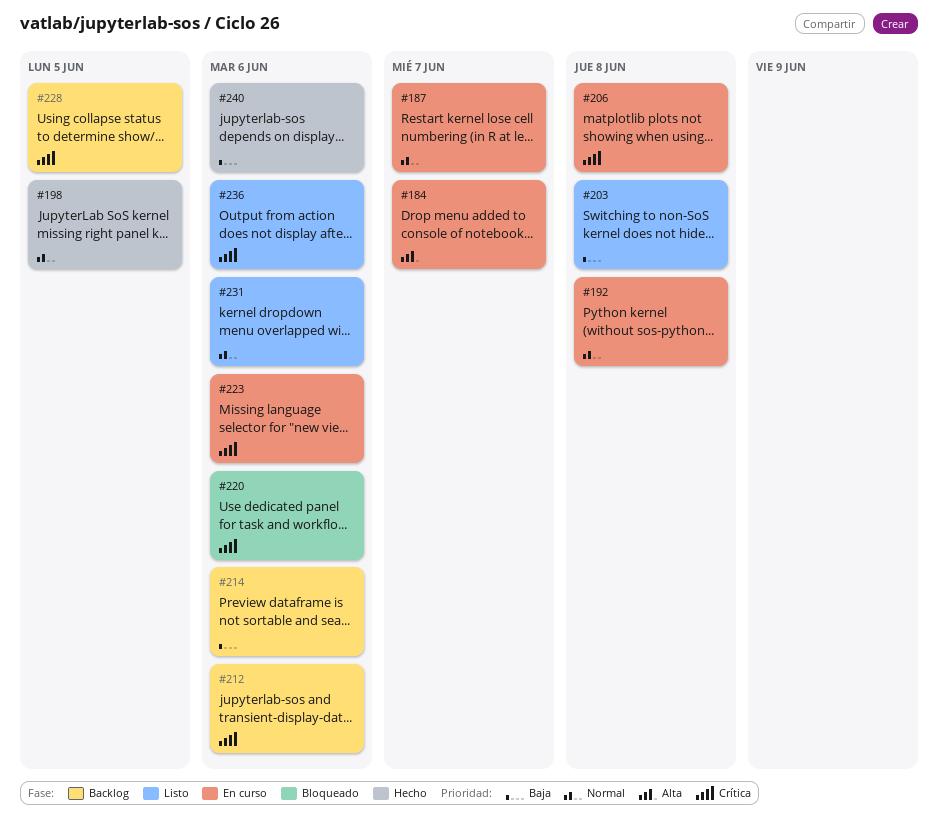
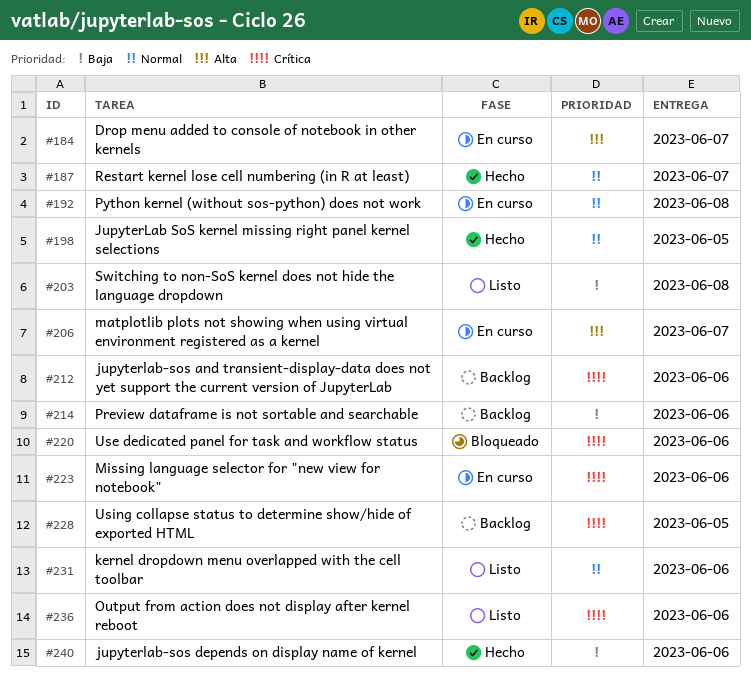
#187, status: En curso -> Hecho
#206, priority: Crítica -> Alta
#206, due: Jun 8 -> Jun 7

